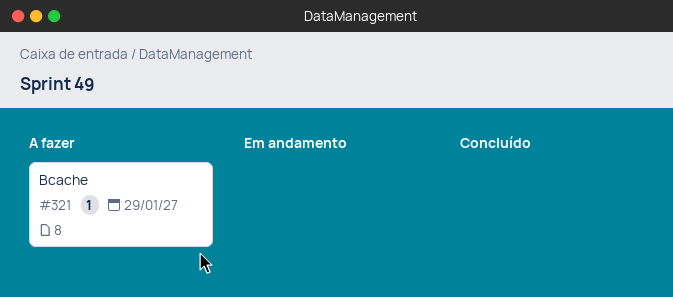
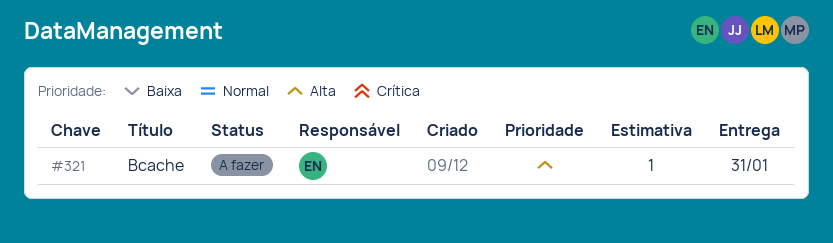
#321, due: Jan 29 -> Jan 31

